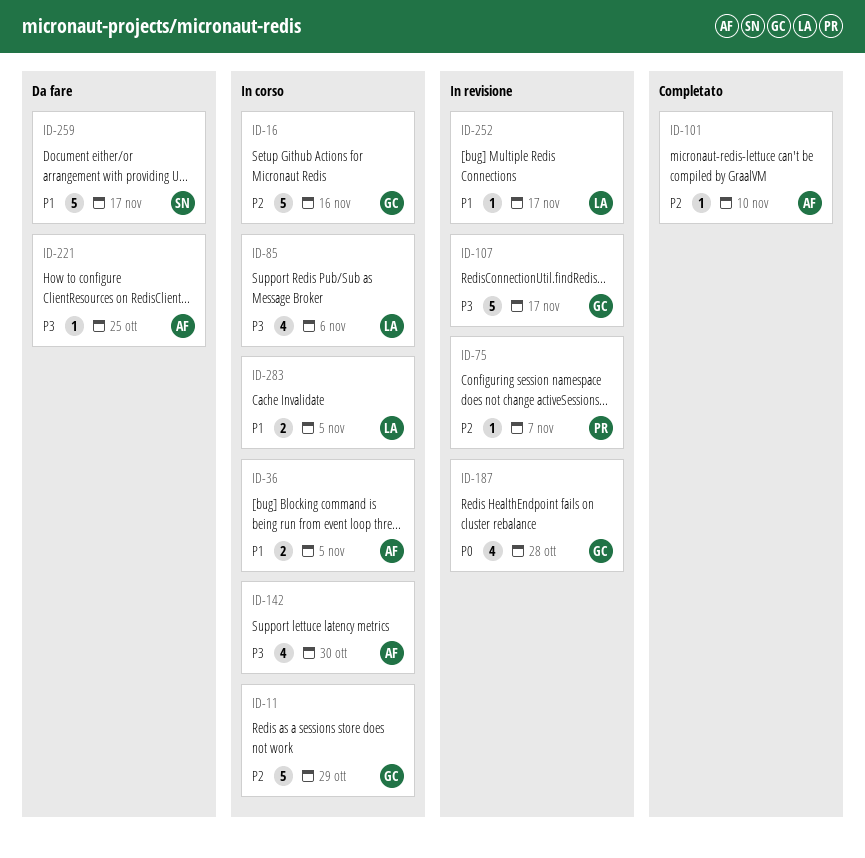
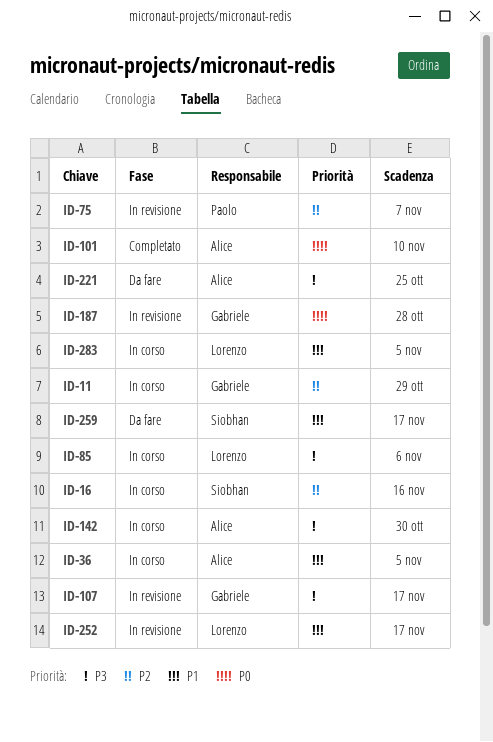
ID-16, owner: Gabriele -> Siobhan
ID-101, priority: P2 -> P0

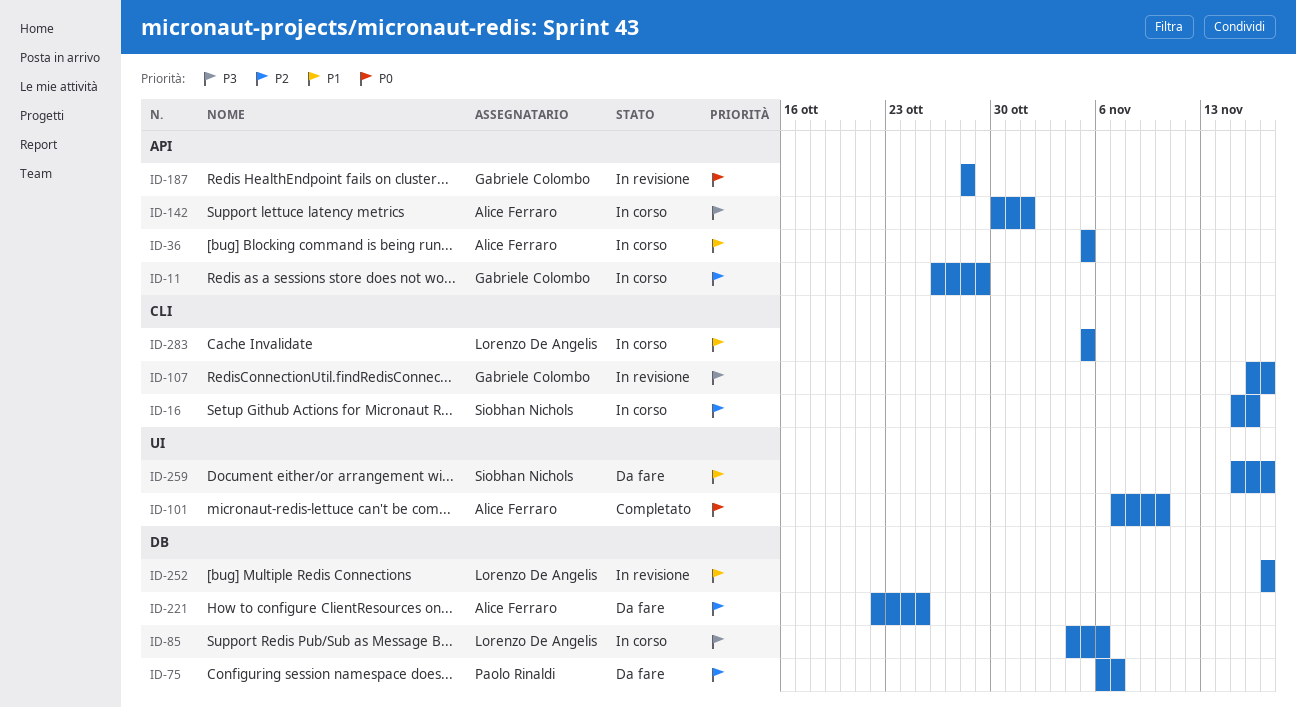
ID-75, status: In revisione -> Da fare
ID-142, due: Oct 30 -> Nov 1
ID-221, priority: P3 -> P2

